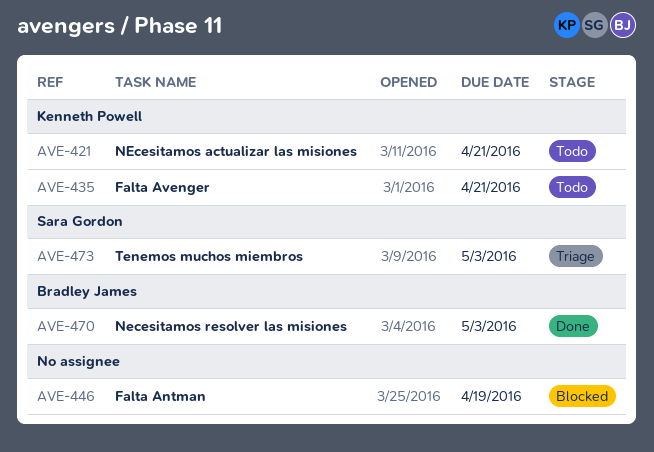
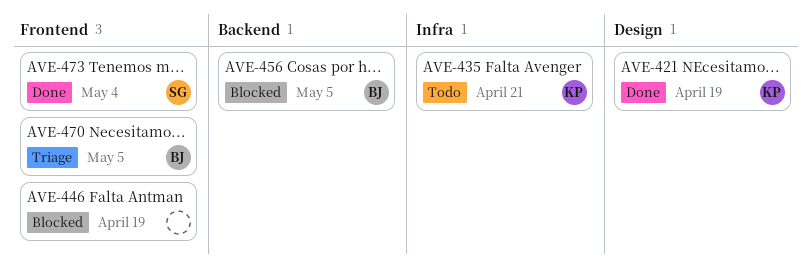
AVE-421, status: Todo -> Done
AVE-421, due: Apr 21 -> Apr 19
AVE-456: none -> present
AVE-470, status: Done -> Triage
AVE-470, due: May 3 -> May 5
AVE-473, status: Triage -> Done
AVE-473, due: May 3 -> May 4

